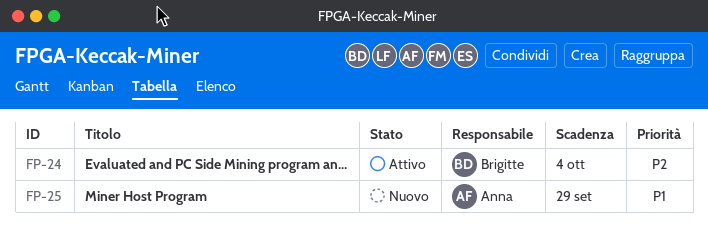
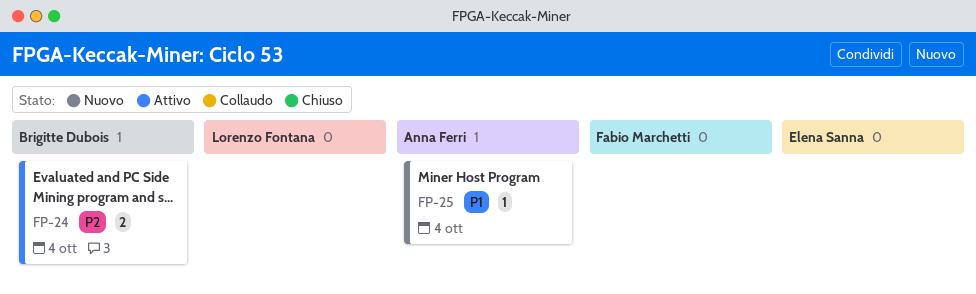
FP-25, due: Sep 29 -> Oct 4

